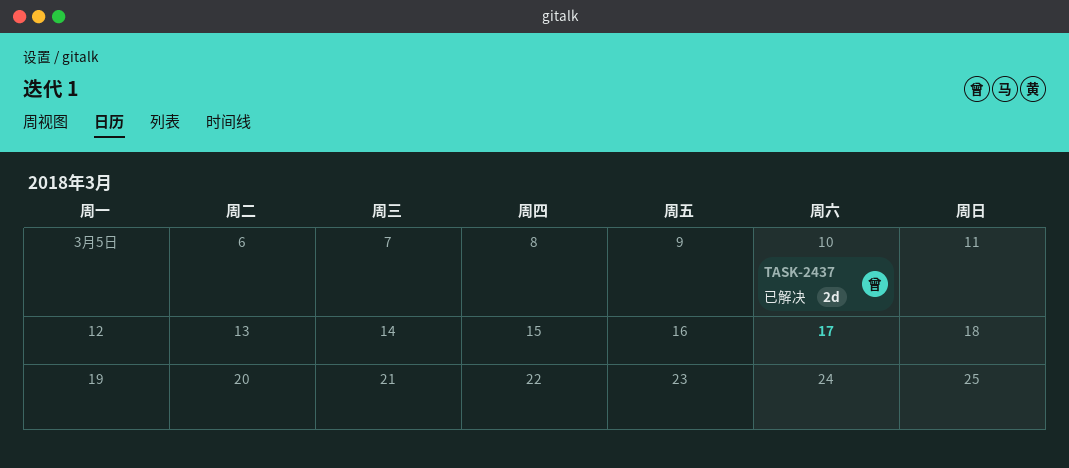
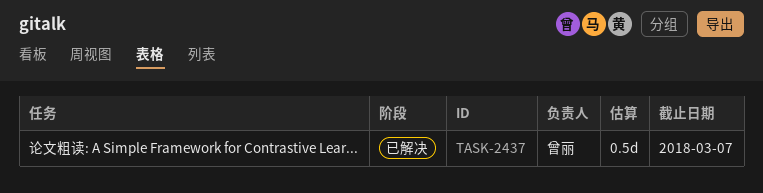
TASK-2437, estimate: 2d -> 0.5d
TASK-2437, due: Mar 10 -> Mar 7

